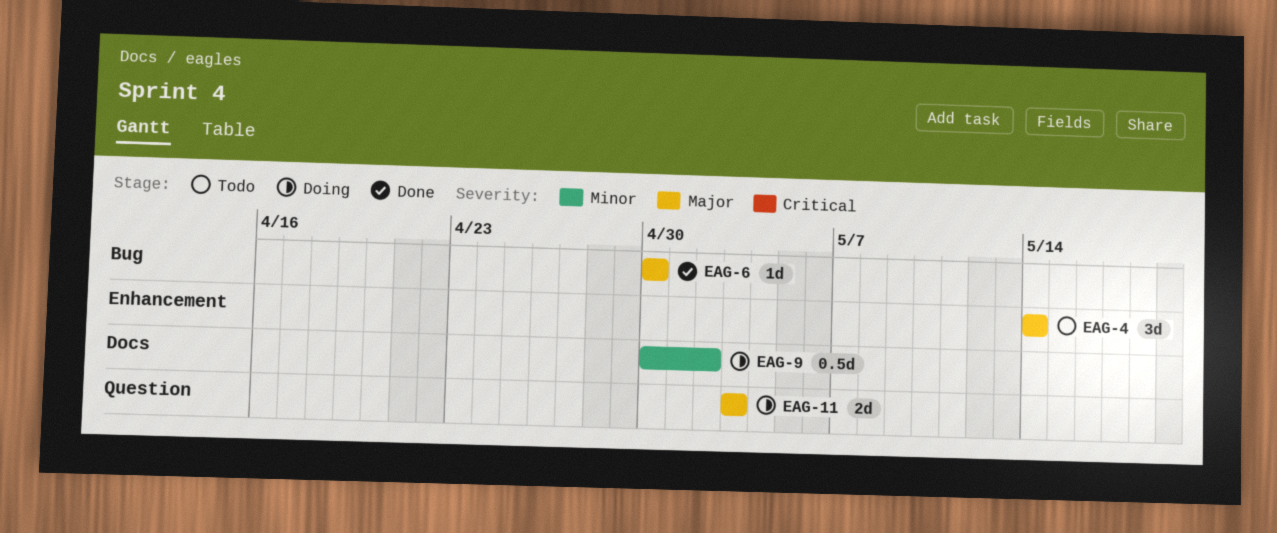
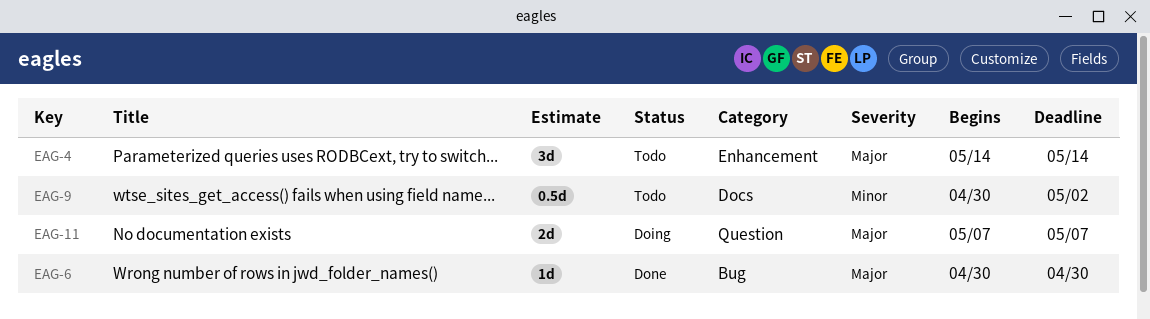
EAG-9, status: Doing -> Todo
EAG-11, start: May 3 -> May 7
EAG-11, due: May 3 -> May 7

